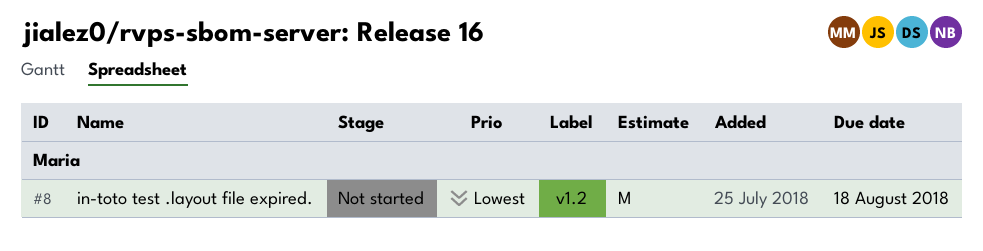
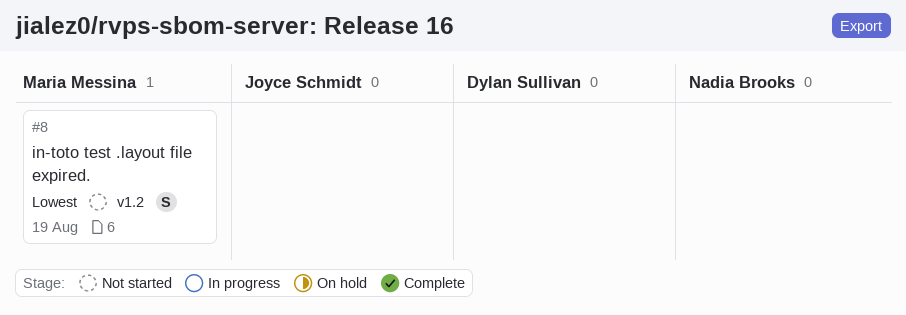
#8, estimate: M -> S
#8, due: Aug 18 -> Aug 19

